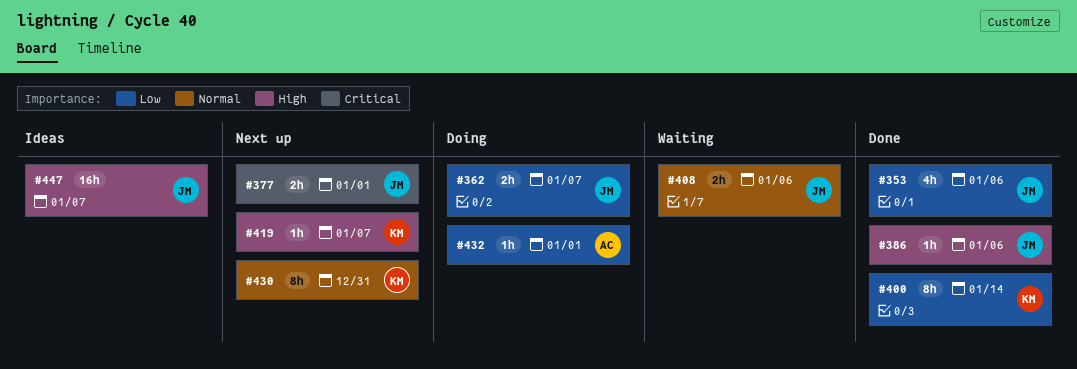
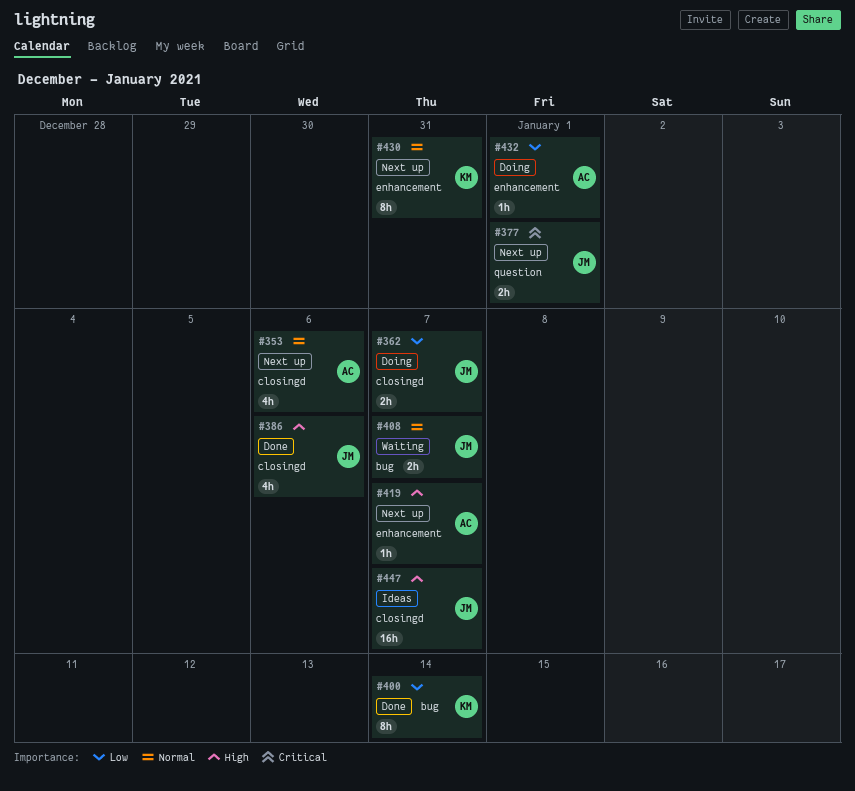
#353, status: Done -> Next up
#353, owner: JM -> AC
#353, priority: Low -> Normal
#386, estimate: 1h -> 4h
#408, due: Jan 6 -> Jan 7
#419, owner: KM -> AC

